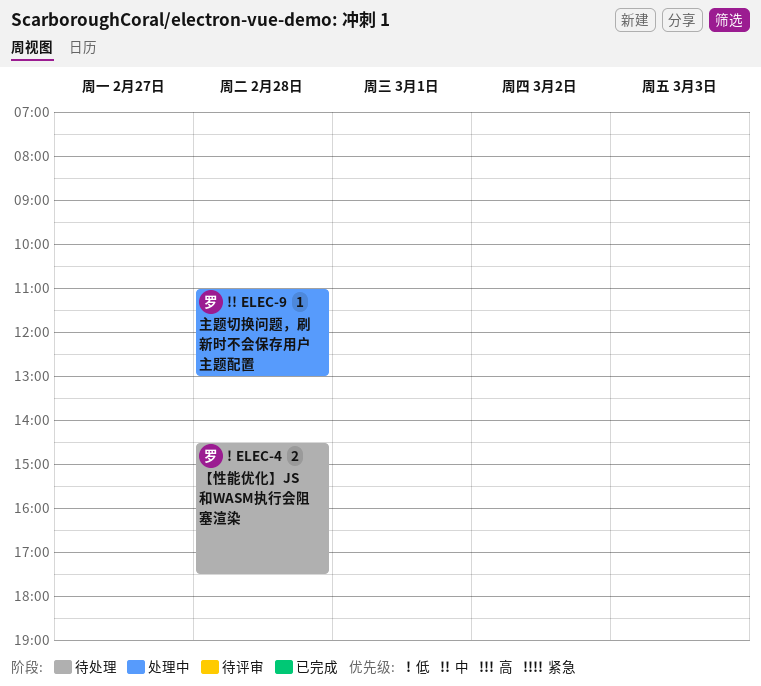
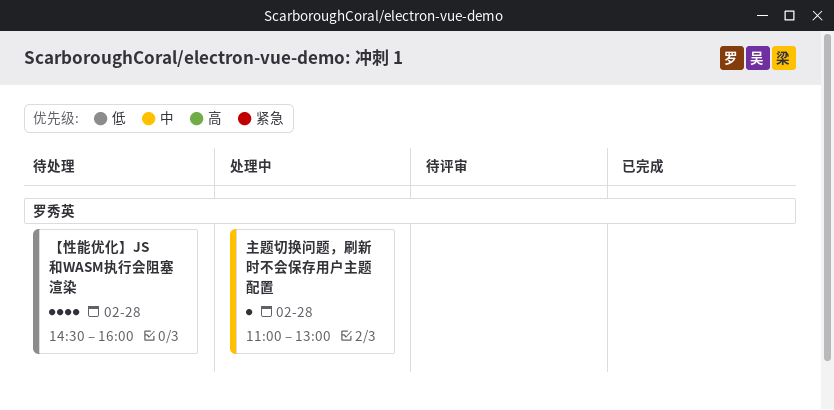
【性能优化】JS和WASM执行会阻塞渲染, estimate: 2 -> 4
【性能优化】JS和WASM执行会阻塞渲染, ends: 17:30 -> 16:00

